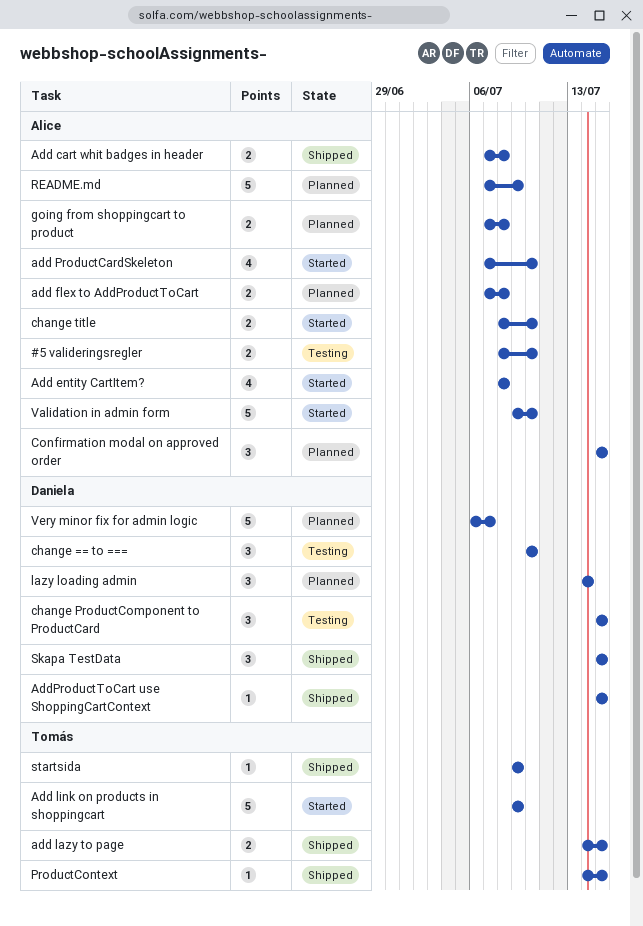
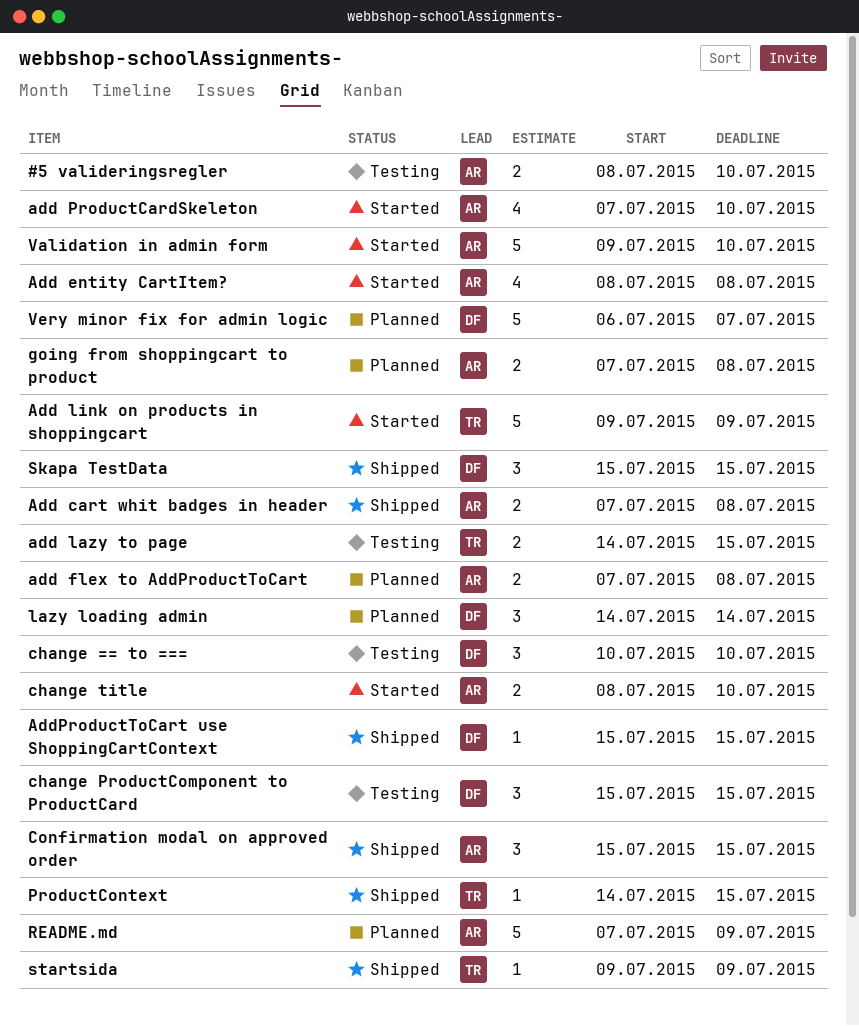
add lazy to page, status: Shipped -> Testing
Confirmation modal on approved order, status: Planned -> Shipped

